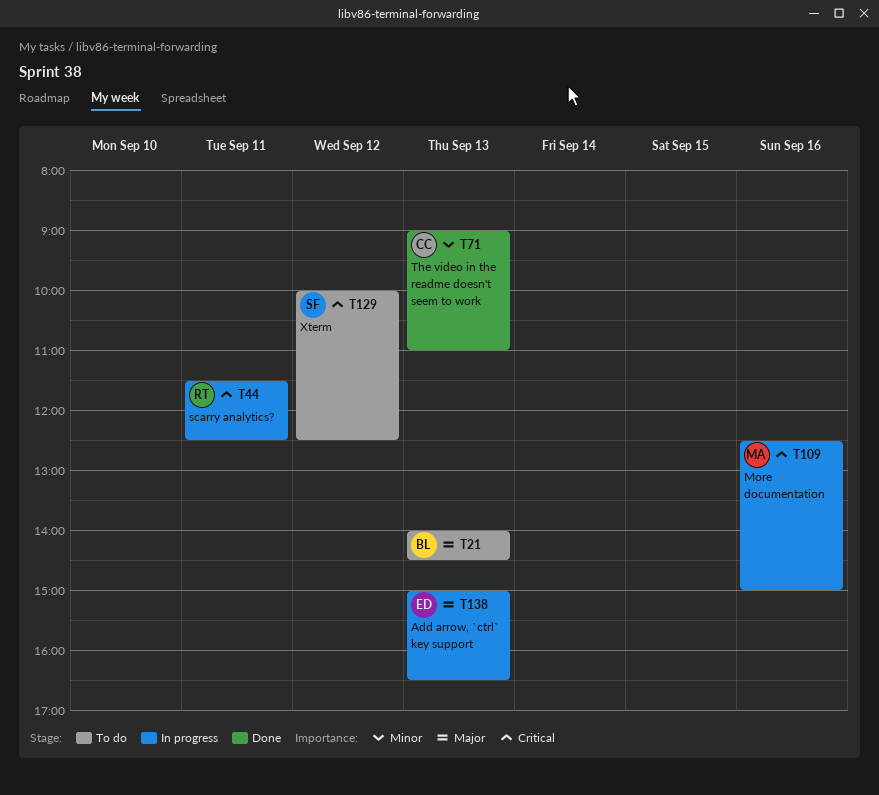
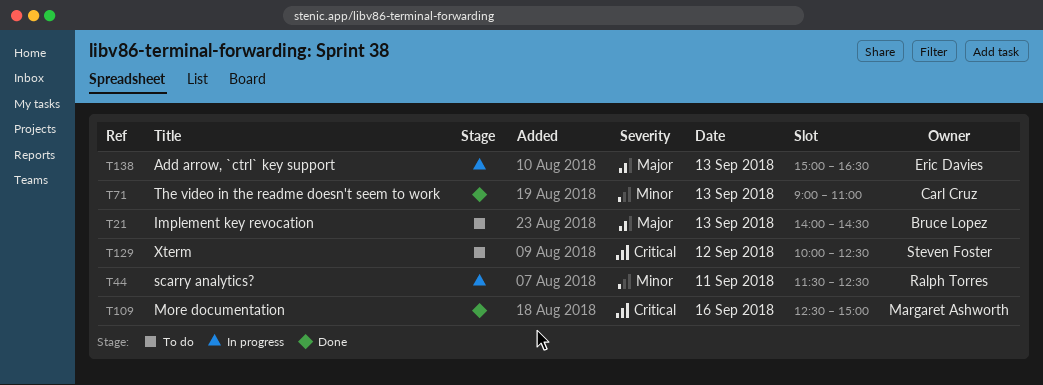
T44, priority: Critical -> Minor
T109, status: In progress -> Done

